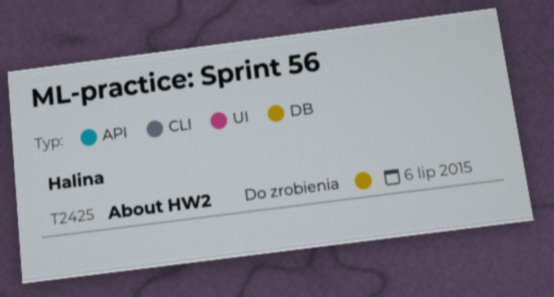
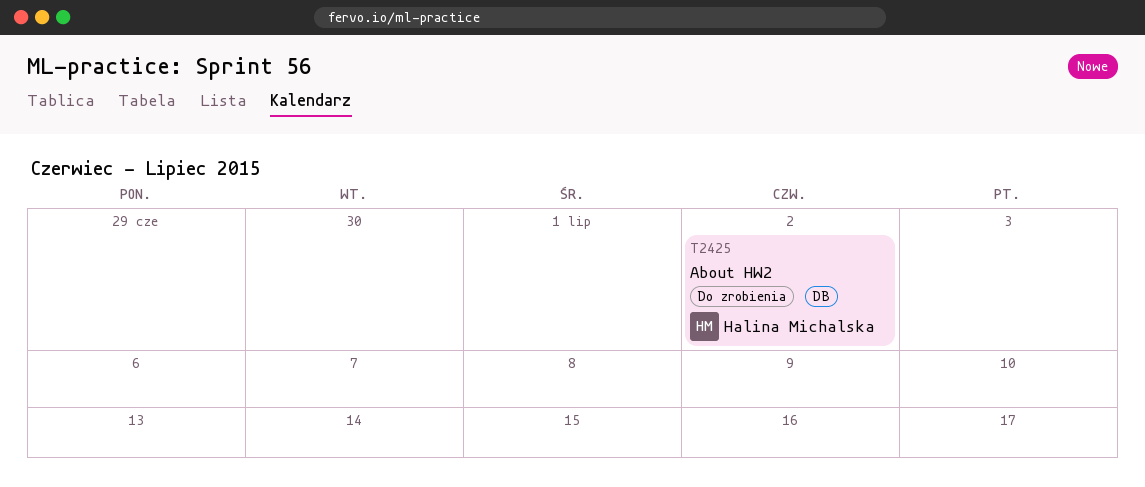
T2425, due: Jul 6 -> Jul 2

